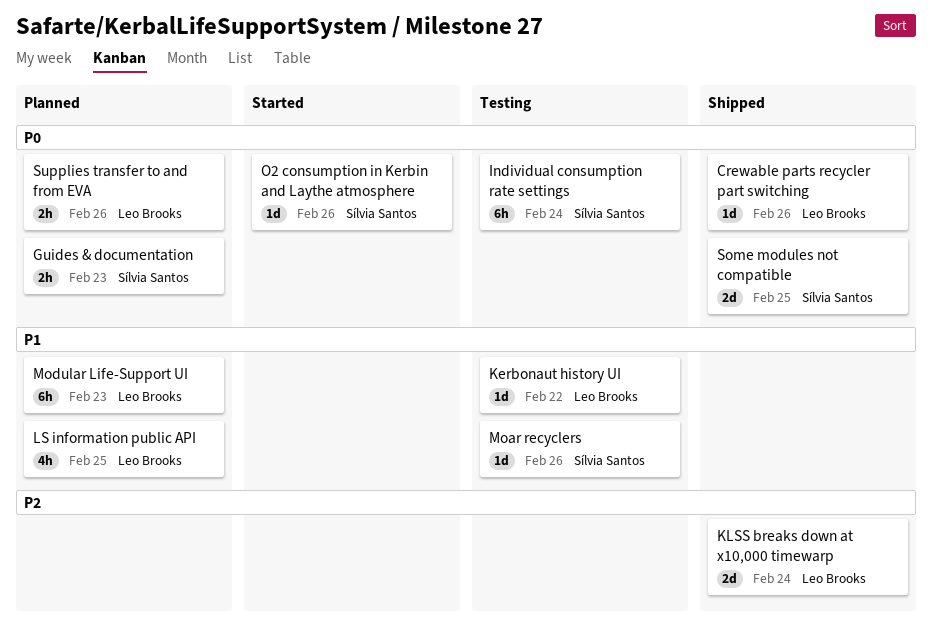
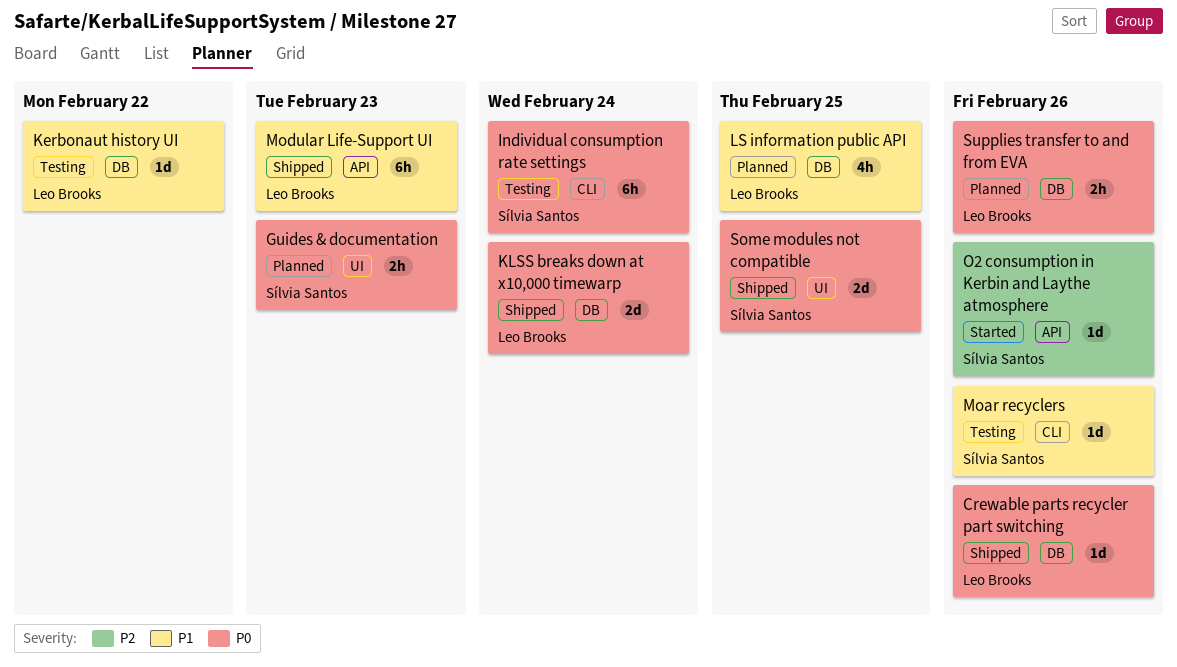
KLSS breaks down at x10,000 timewarp, priority: P2 -> P0
Modular Life-Support UI, status: Planned -> Shipped
O2 consumption in Kerbin and Laythe atmosphere, priority: P0 -> P2

